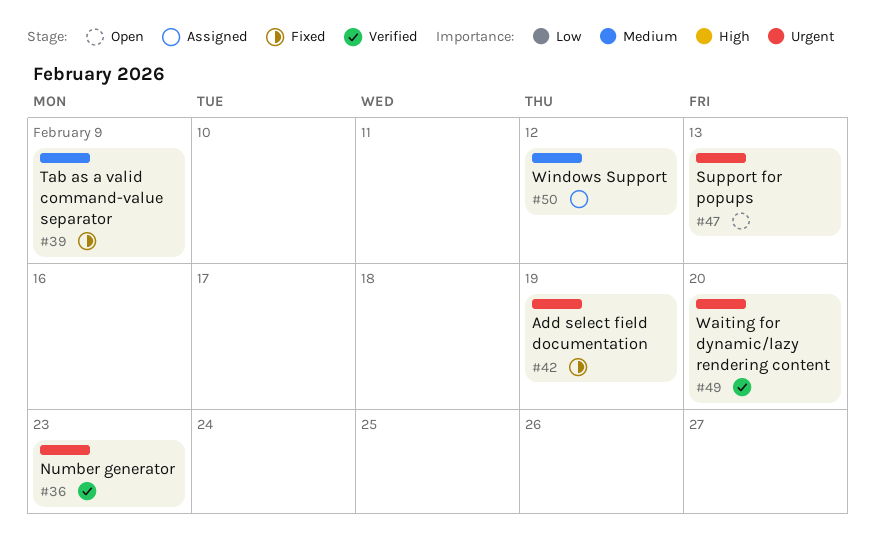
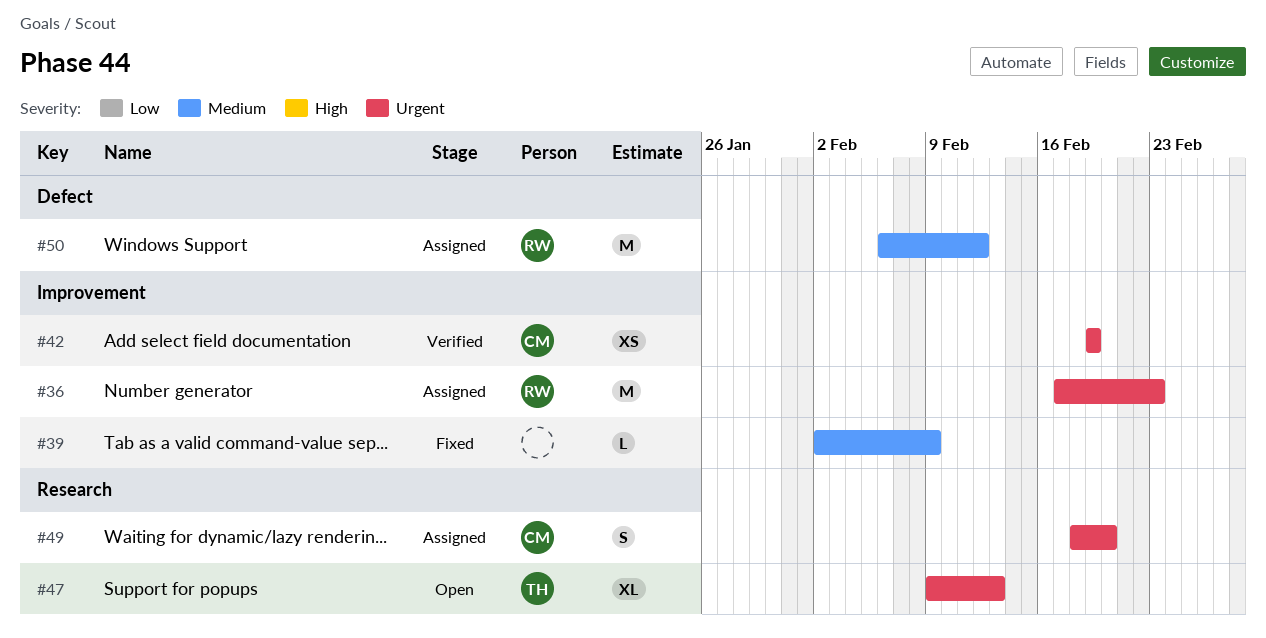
#36, status: Verified -> Assigned
#42, status: Fixed -> Verified
#49, status: Verified -> Assigned

